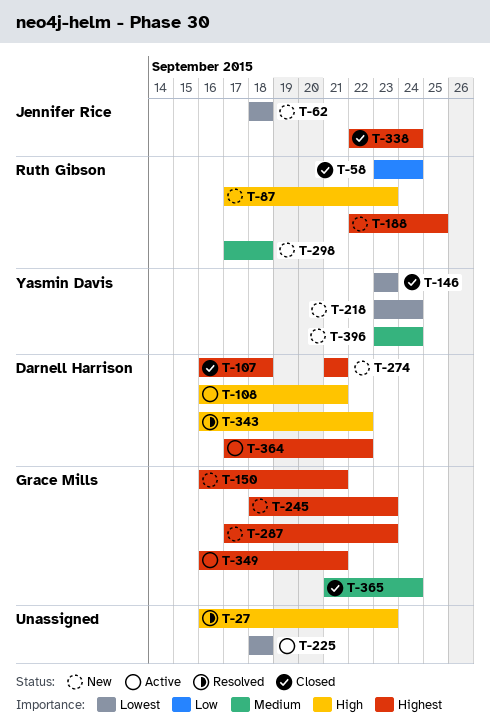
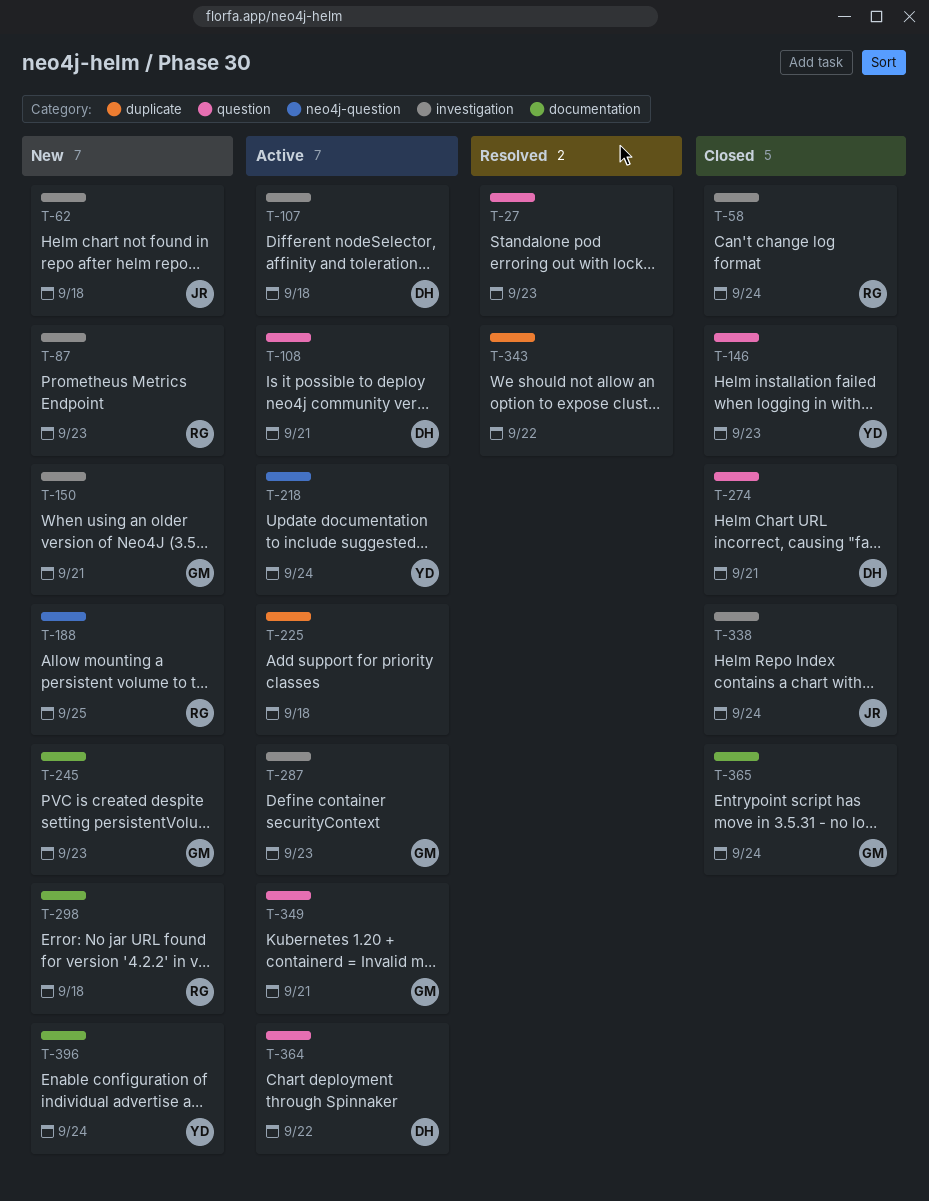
T-107, status: Closed -> Active
T-218, status: New -> Active
T-274, status: New -> Closed
T-287, status: New -> Active
T-343, owner: Darnell Harrison -> none

